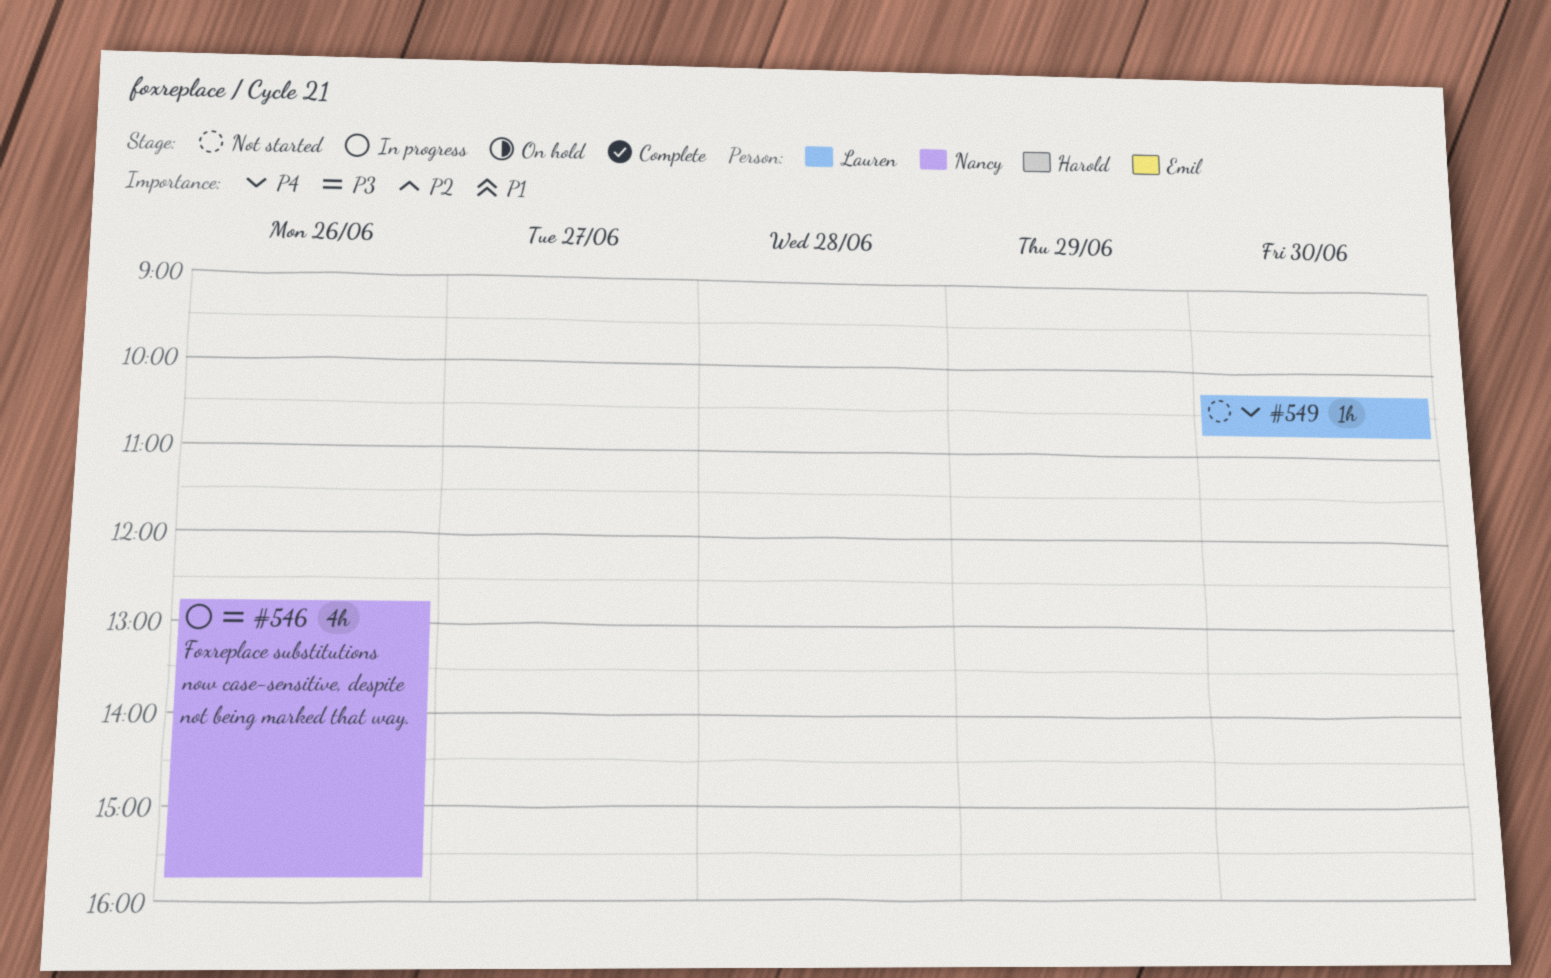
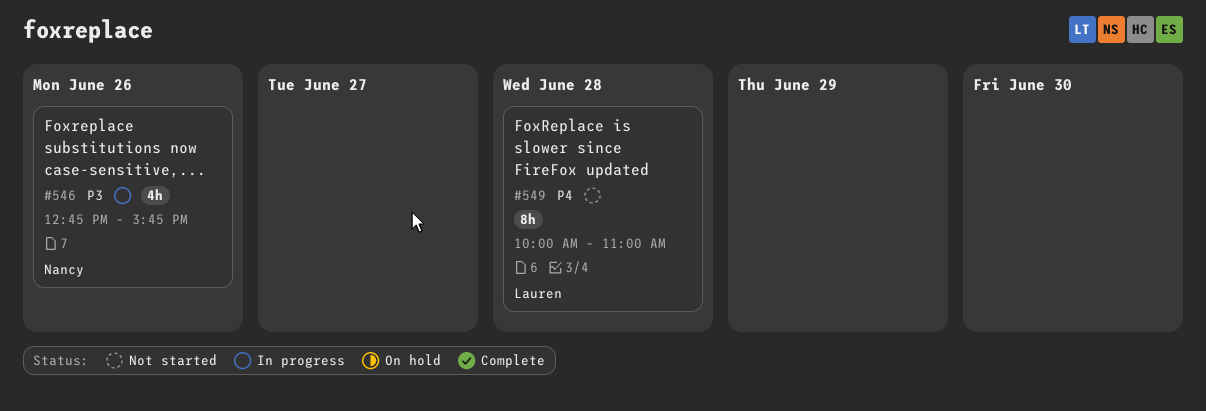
#549, estimate: 1h -> 8h
#549, day: Jun 30 -> Jun 28
#549, begins: 10:15 -> 10:00
#549, ends: 10:45 -> 11:00

